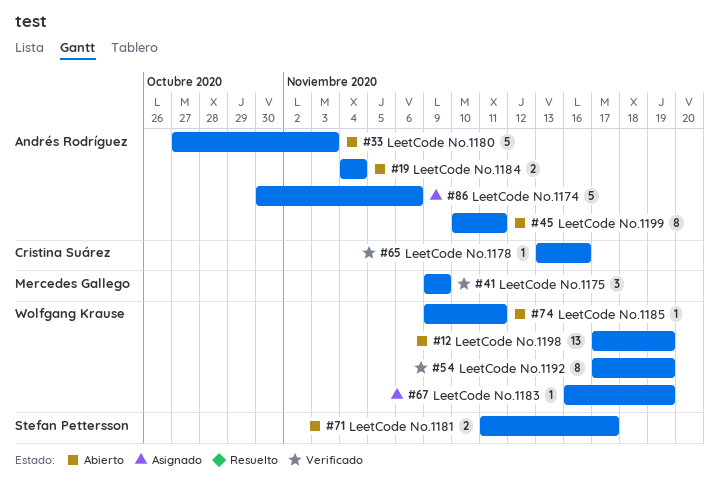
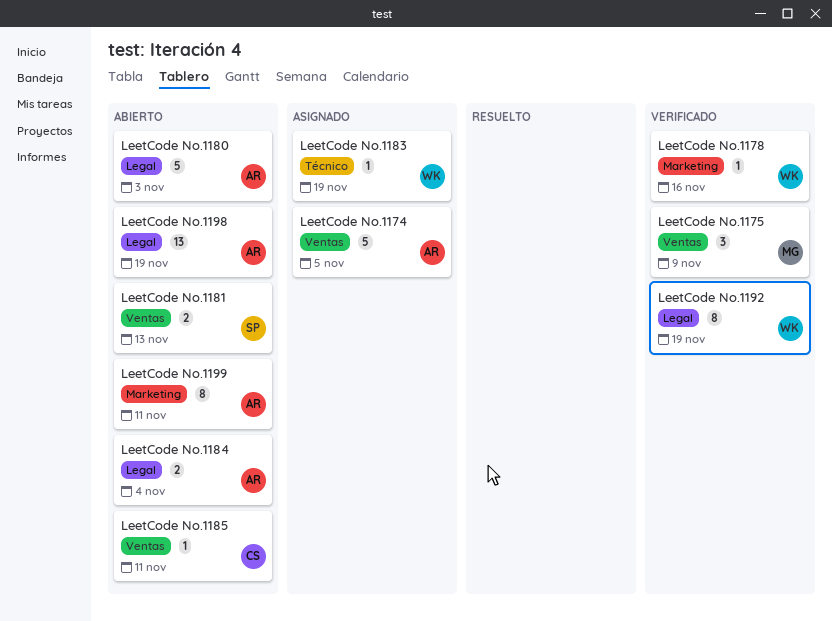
LeetCode No.1174, due: Nov 6 -> Nov 5
LeetCode No.1178, owner: Cristina Suárez -> Wolfgang Krause
LeetCode No.1181, due: Nov 17 -> Nov 13
LeetCode No.1185, owner: Wolfgang Krause -> Cristina Suárez
LeetCode No.1198, owner: Wolfgang Krause -> Andrés Rodríguez

